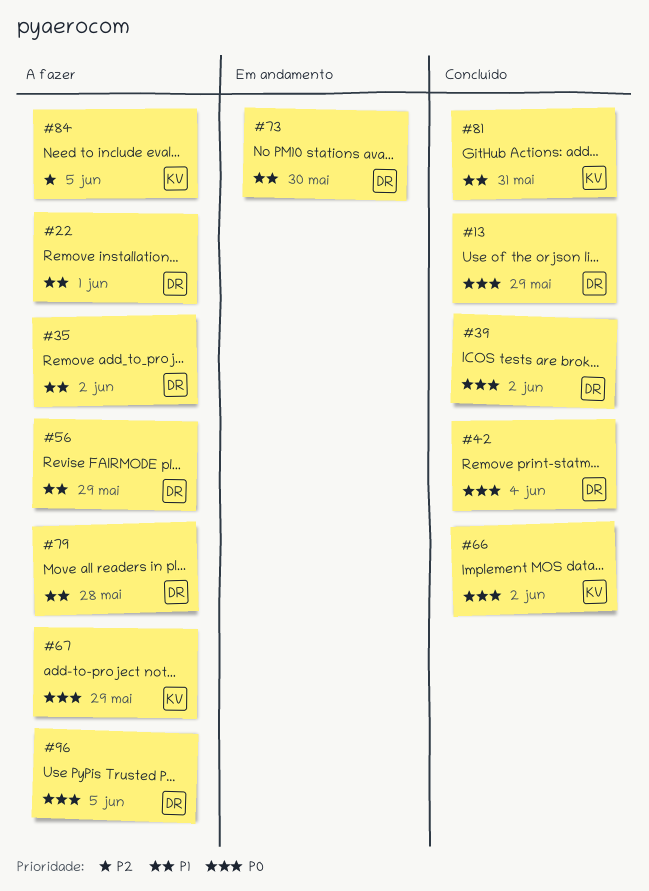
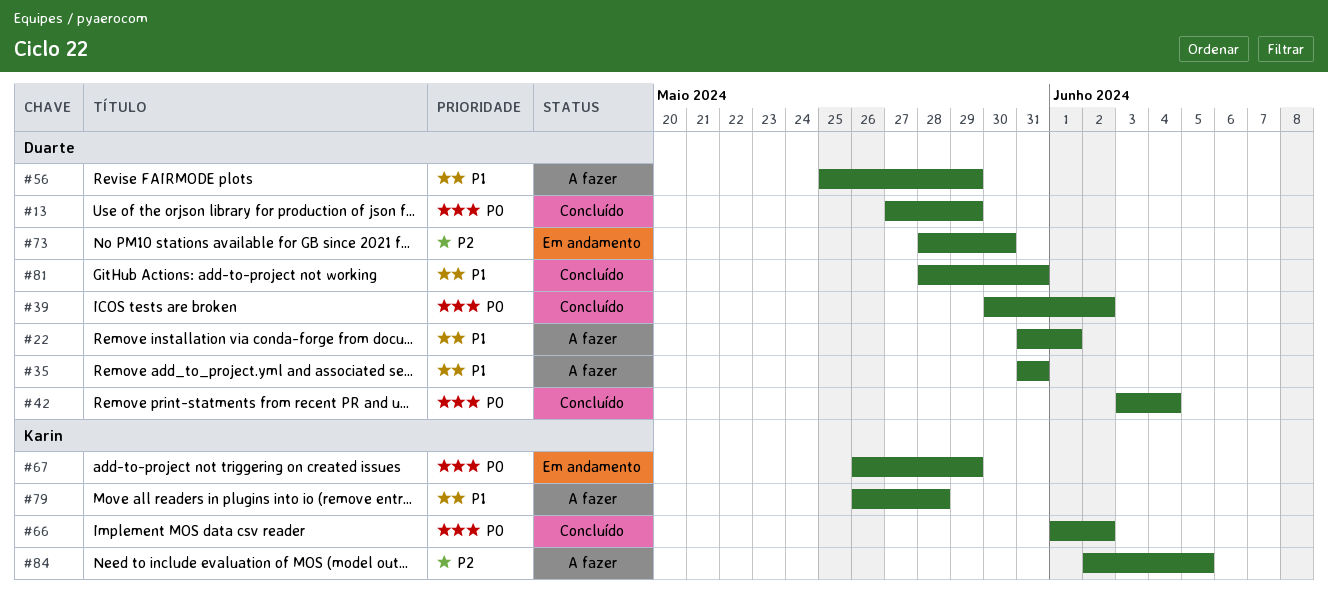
#35, due: Jun 2 -> May 31
#67, status: A fazer -> Em andamento
#73, priority: P1 -> P2
#79, owner: Duarte -> Karin
#81, owner: Karin -> Duarte
#96: present -> none

